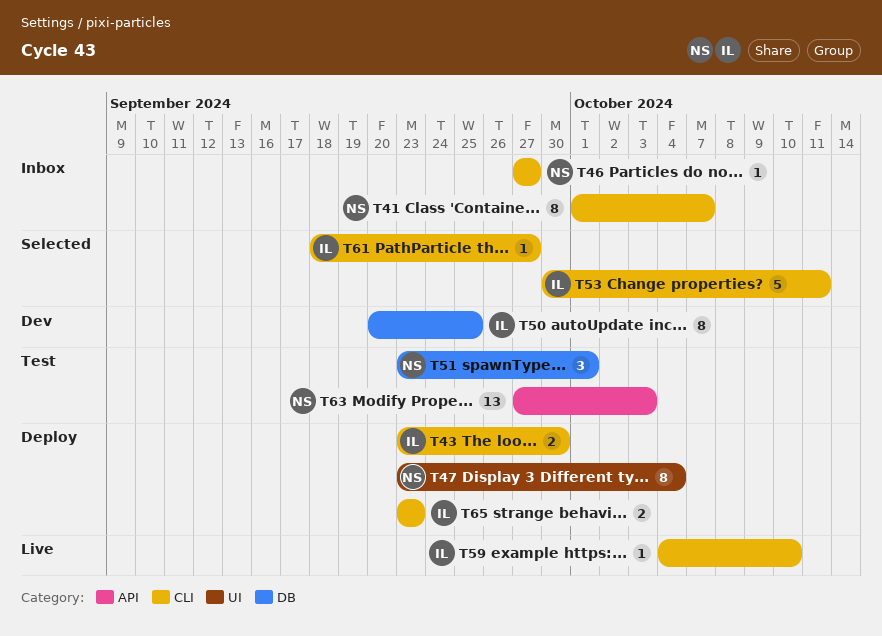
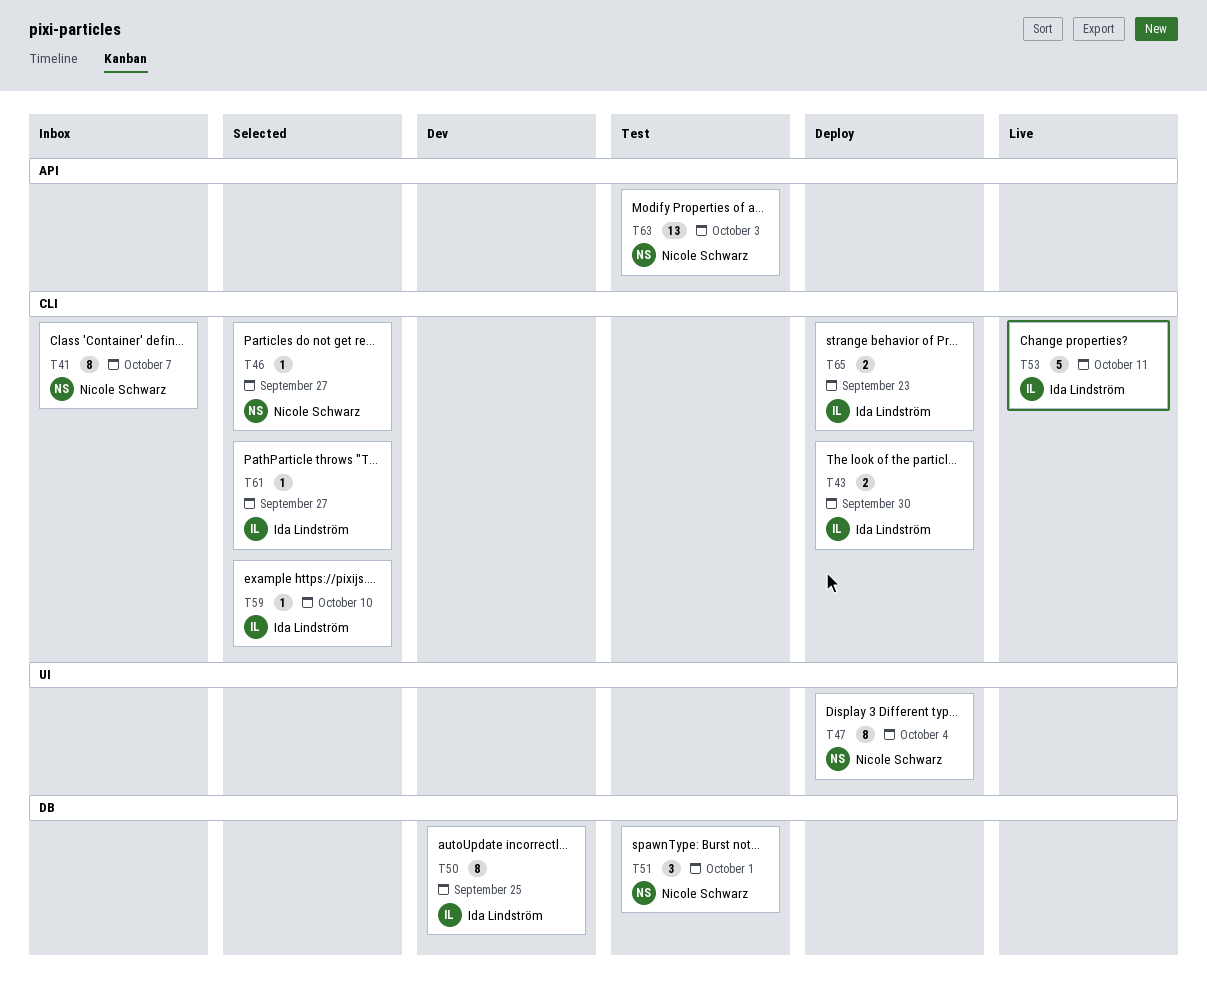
T46, status: Inbox -> Selected
T53, status: Selected -> Live
T59, status: Live -> Selected

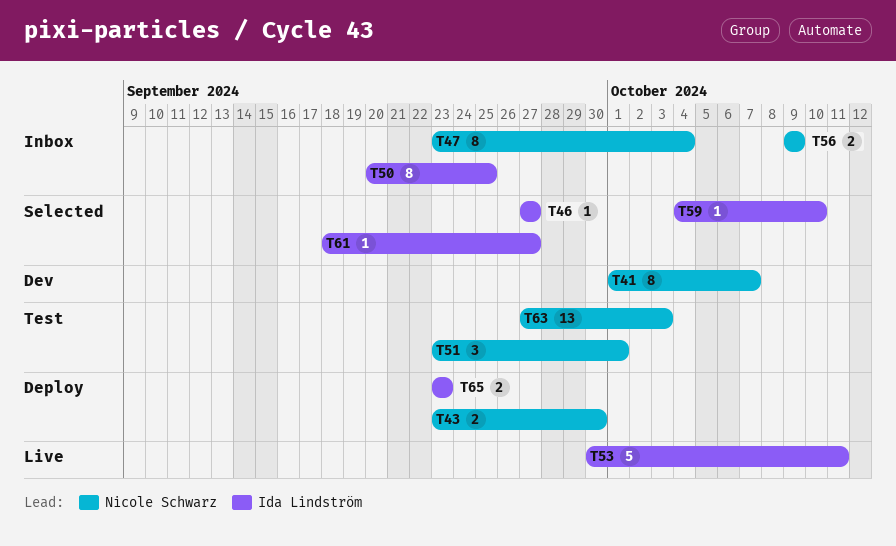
T41, status: Inbox -> Dev
T43, owner: Ida Lindström -> Nicole Schwarz
T46, owner: Nicole Schwarz -> Ida Lindström
T47, status: Deploy -> Inbox
T50, status: Dev -> Inbox
T56: none -> present

